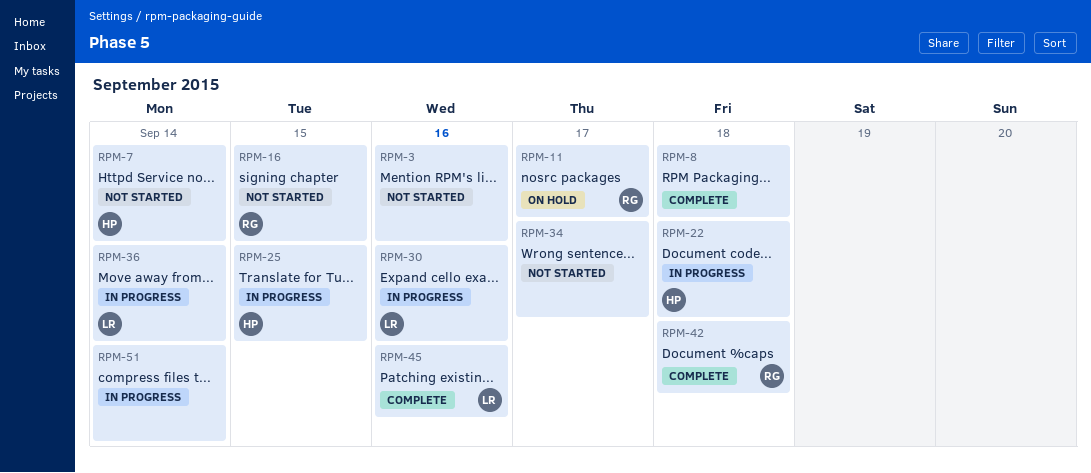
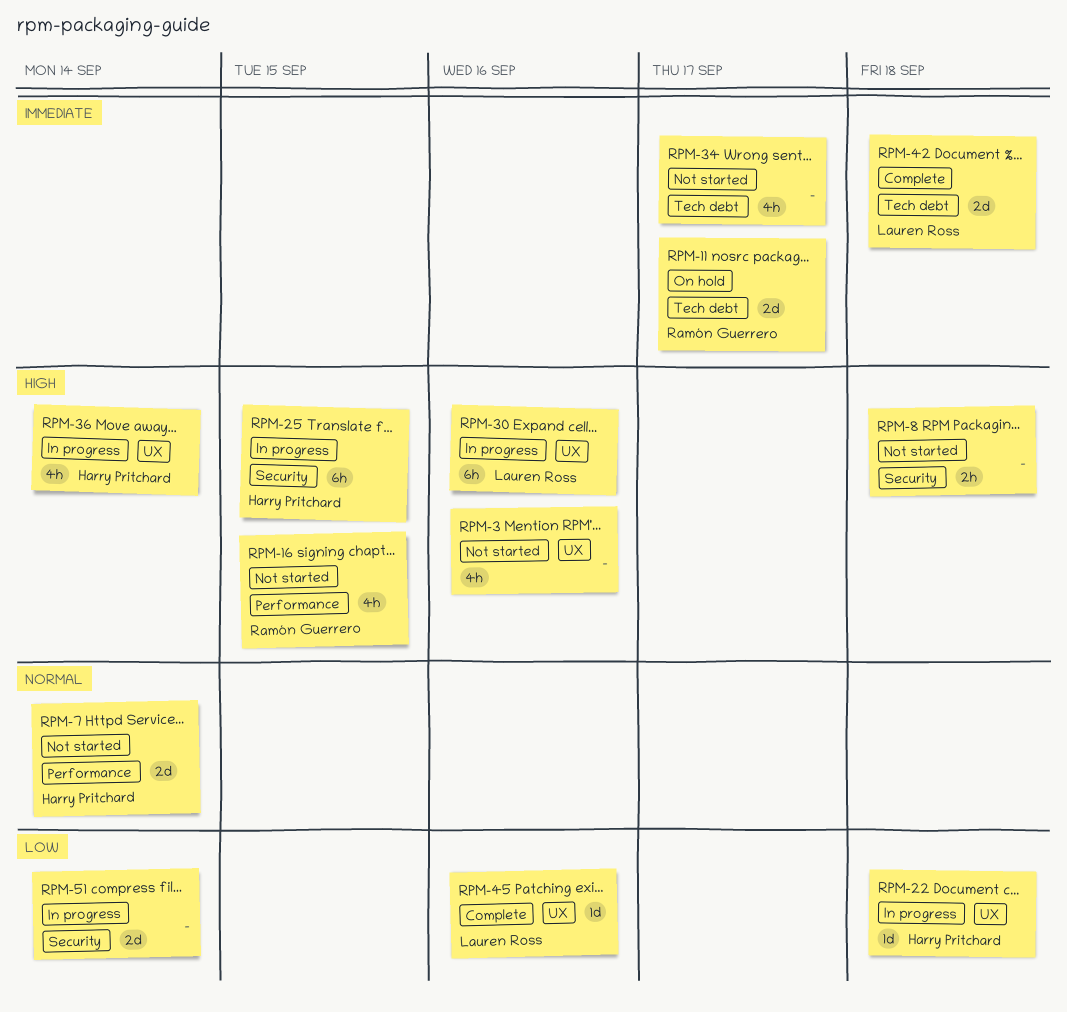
RPM-8, status: Complete -> Not started
RPM-36, owner: Lauren Ross -> Harry Pritchard
RPM-42, owner: Ramón Guerrero -> Lauren Ross

